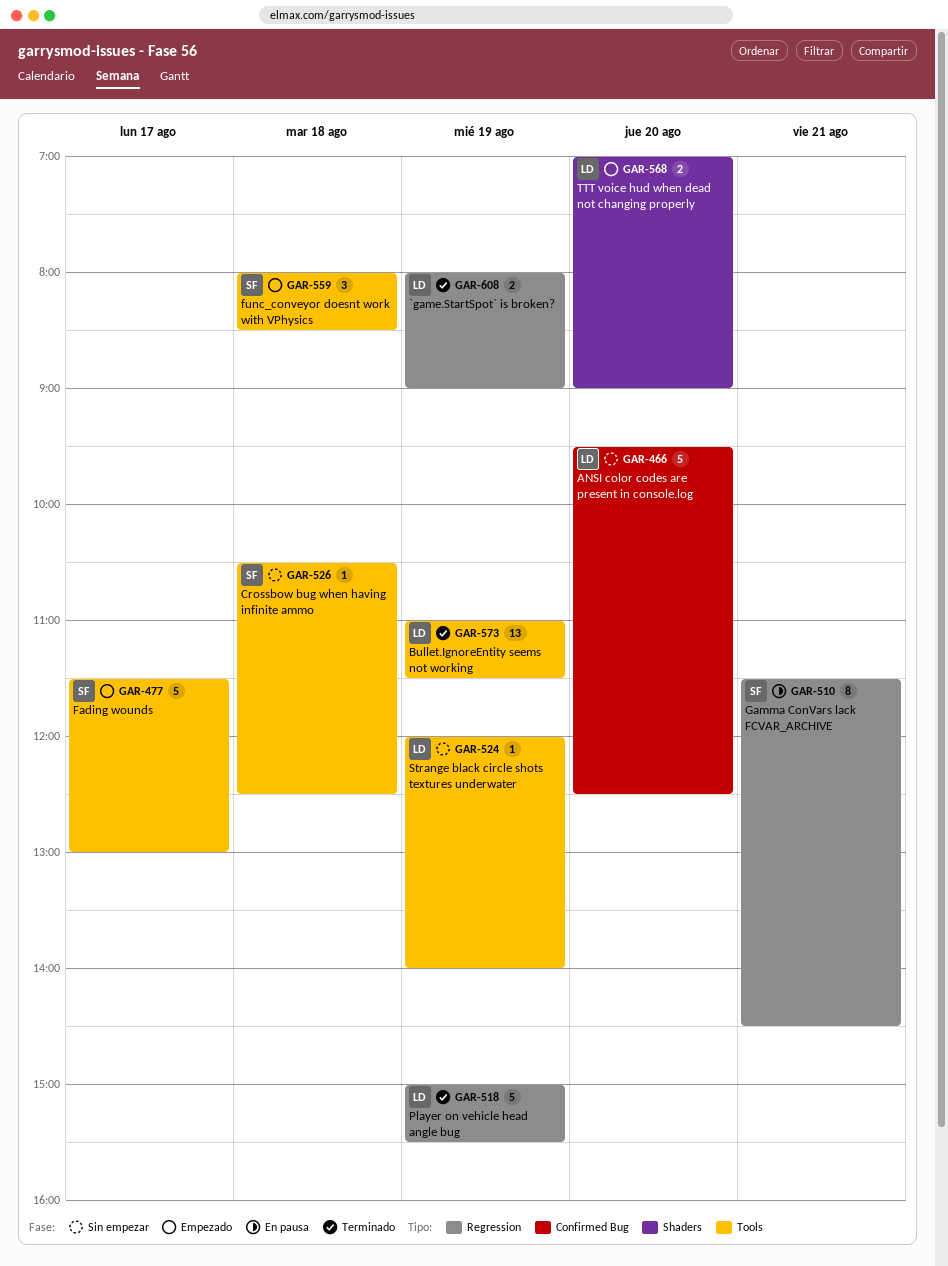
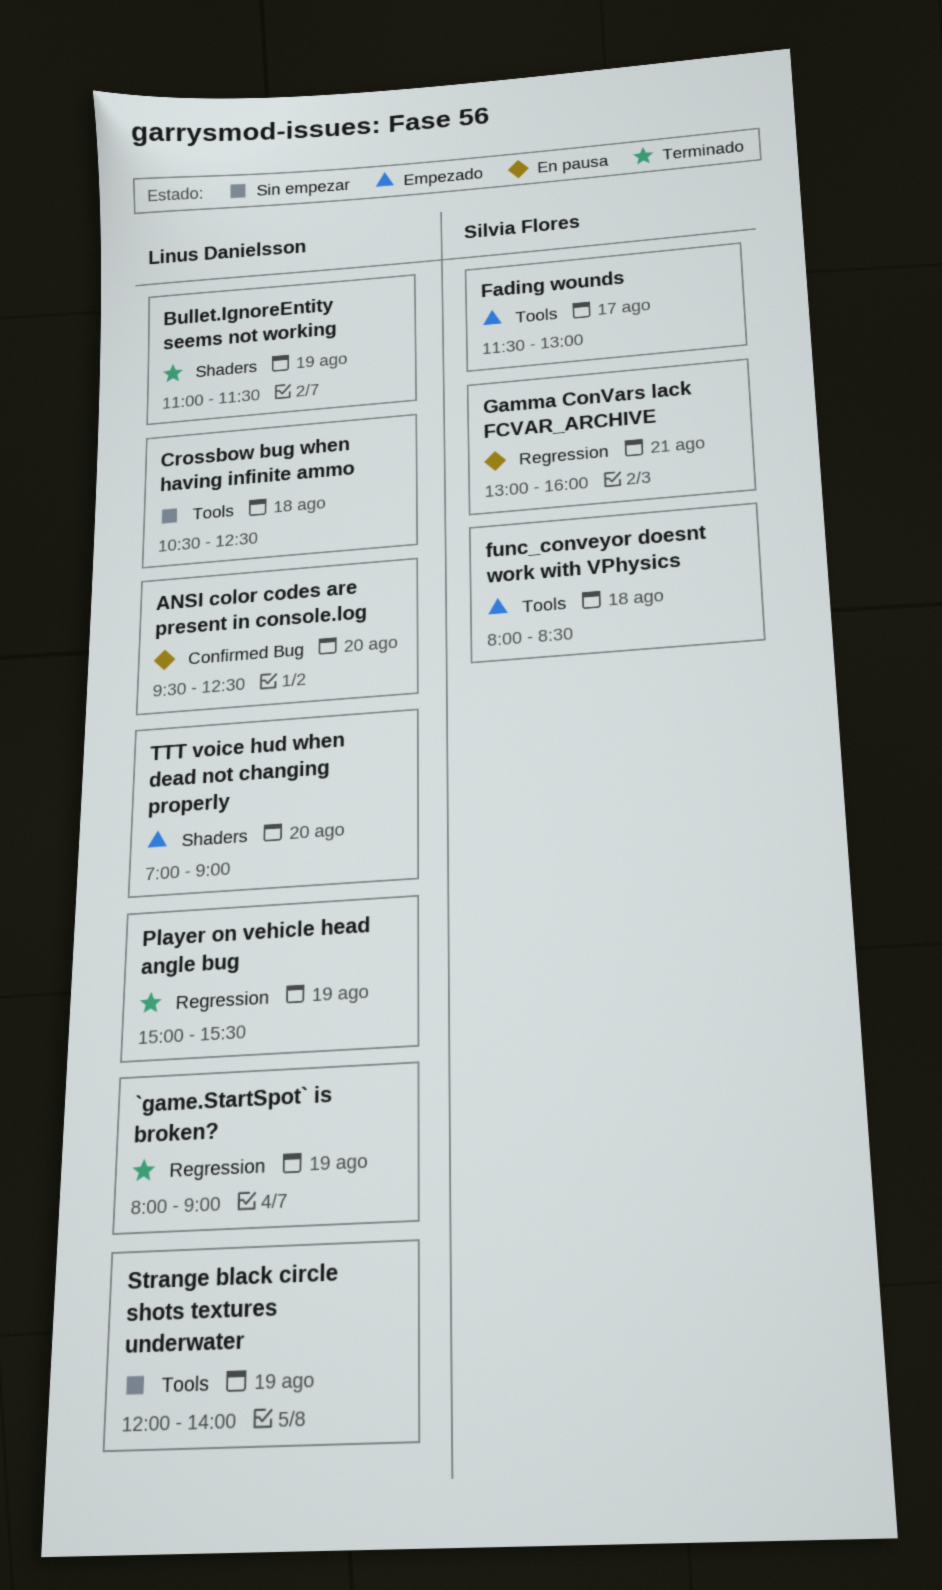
ANSI color codes are present in console.log, status: Sin empezar -> En pausa
Bullet.IgnoreEntity seems not working, label: Tools -> Shaders
Crossbow bug when having infinite ammo, owner: Silvia Flores -> Linus Danielsson
Gamma ConVars lack FCVAR_ARCHIVE, begins: 11:30 -> 13:00
Gamma ConVars lack FCVAR_ARCHIVE, ends: 14:30 -> 16:00

